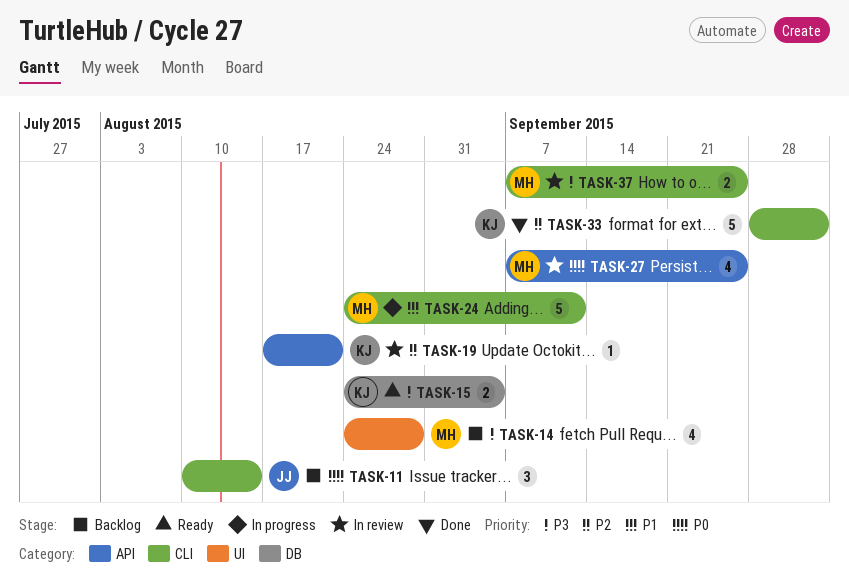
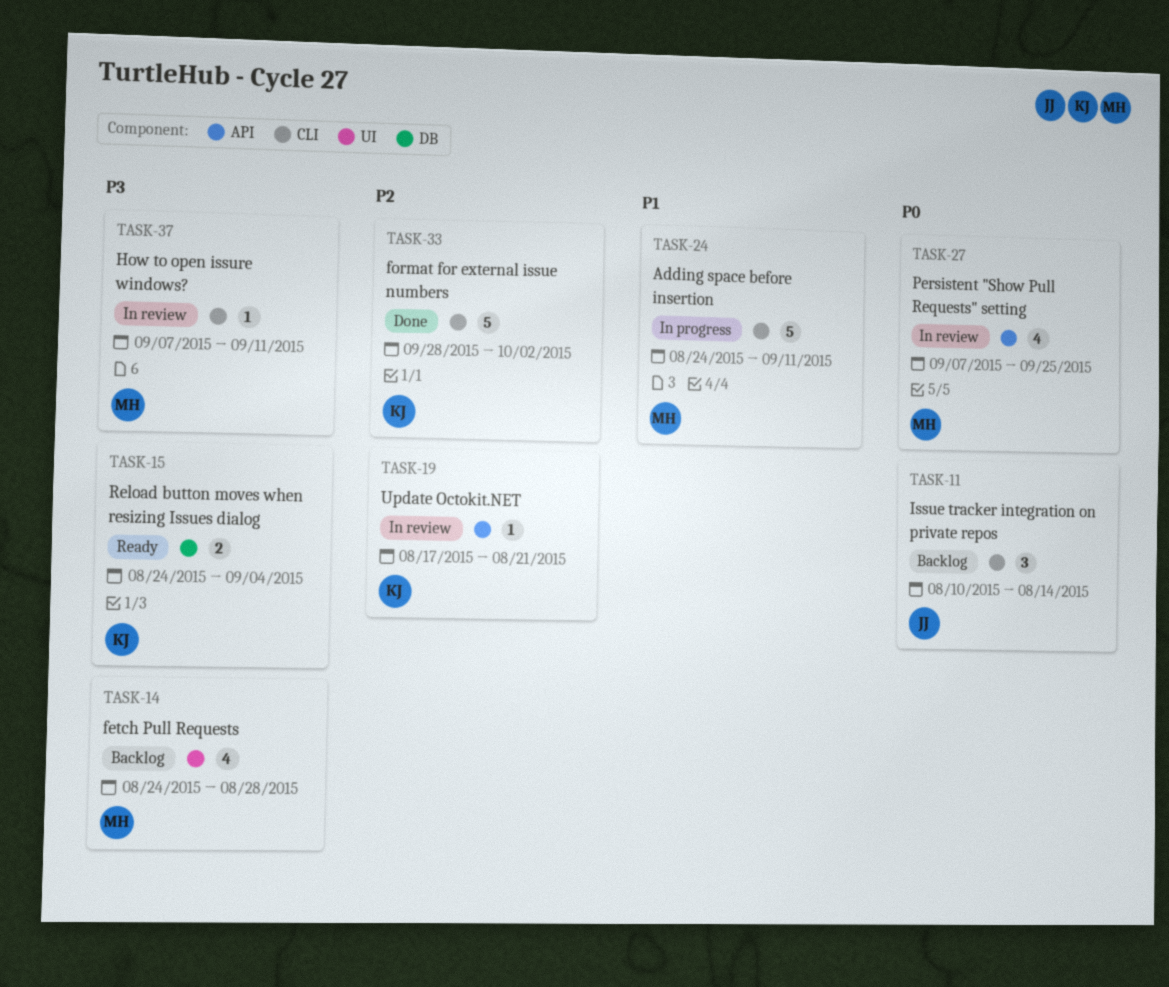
TASK-37, estimate: 2 -> 1
TASK-37, due: Sep 25 -> Sep 11

